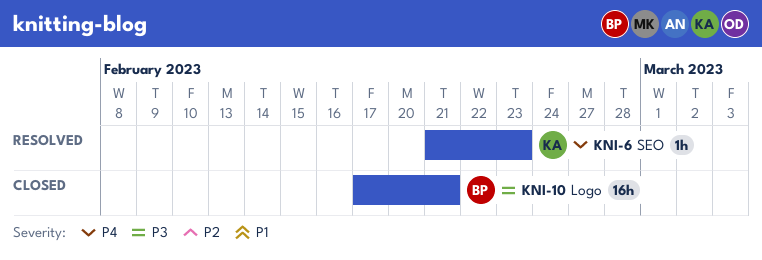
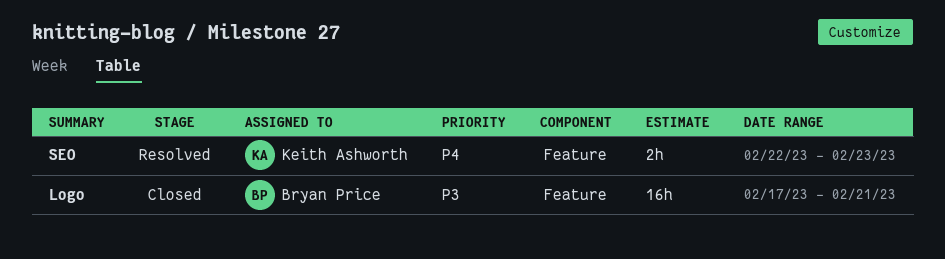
SEO, estimate: 1h -> 2h
SEO, start: Feb 21 -> Feb 22

